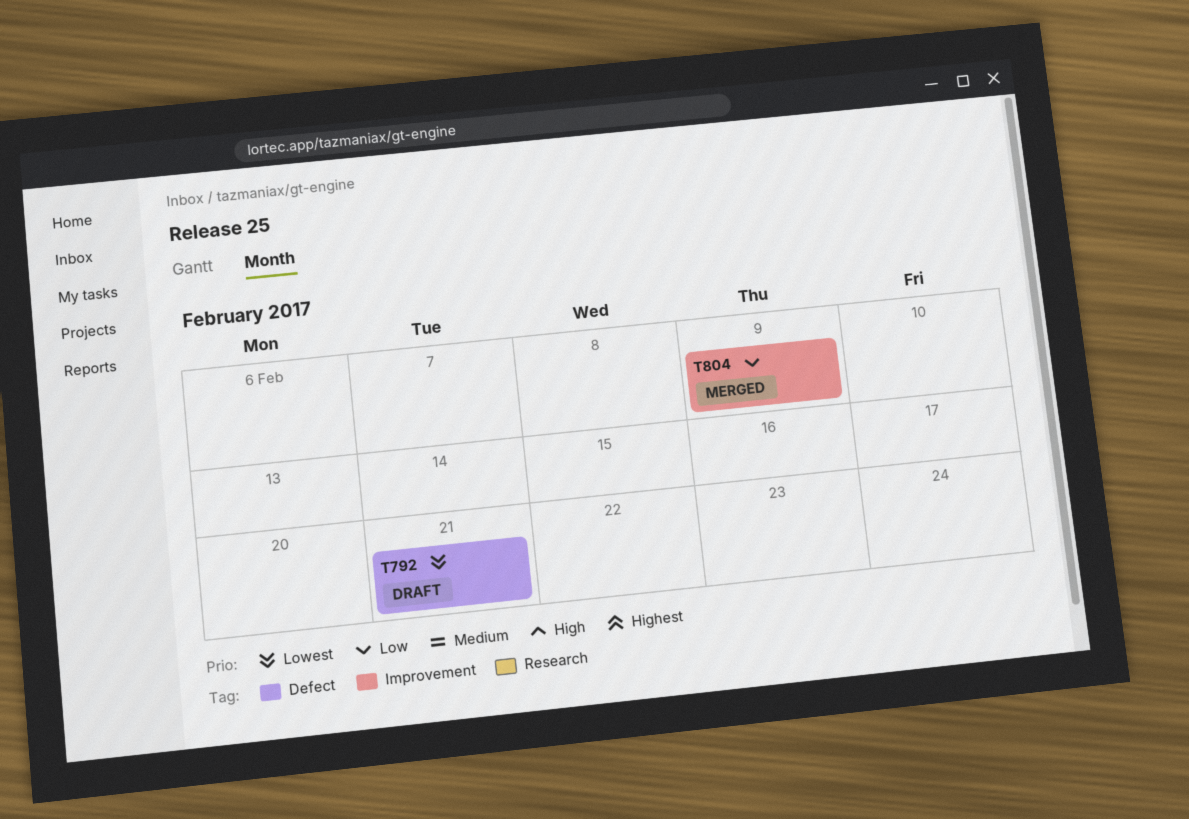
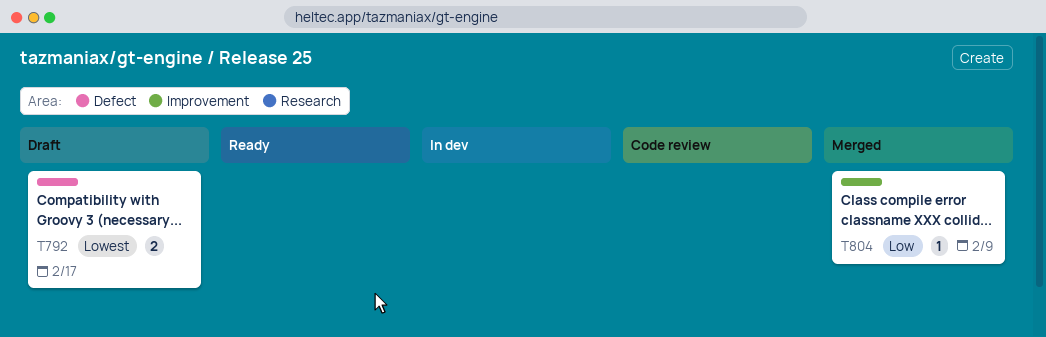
T792, due: Feb 21 -> Feb 17

